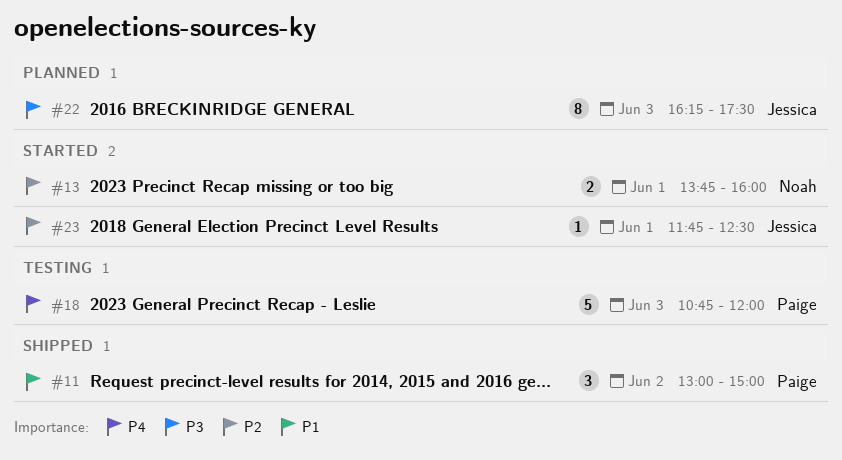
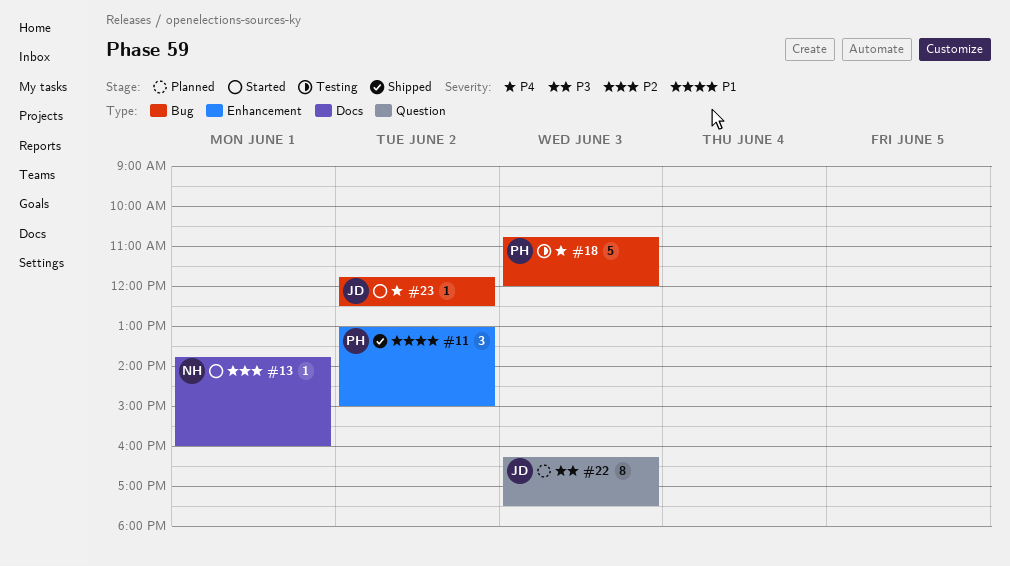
#13, estimate: 2 -> 1
#23, priority: P2 -> P4
#23, day: Jun 1 -> Jun 2

